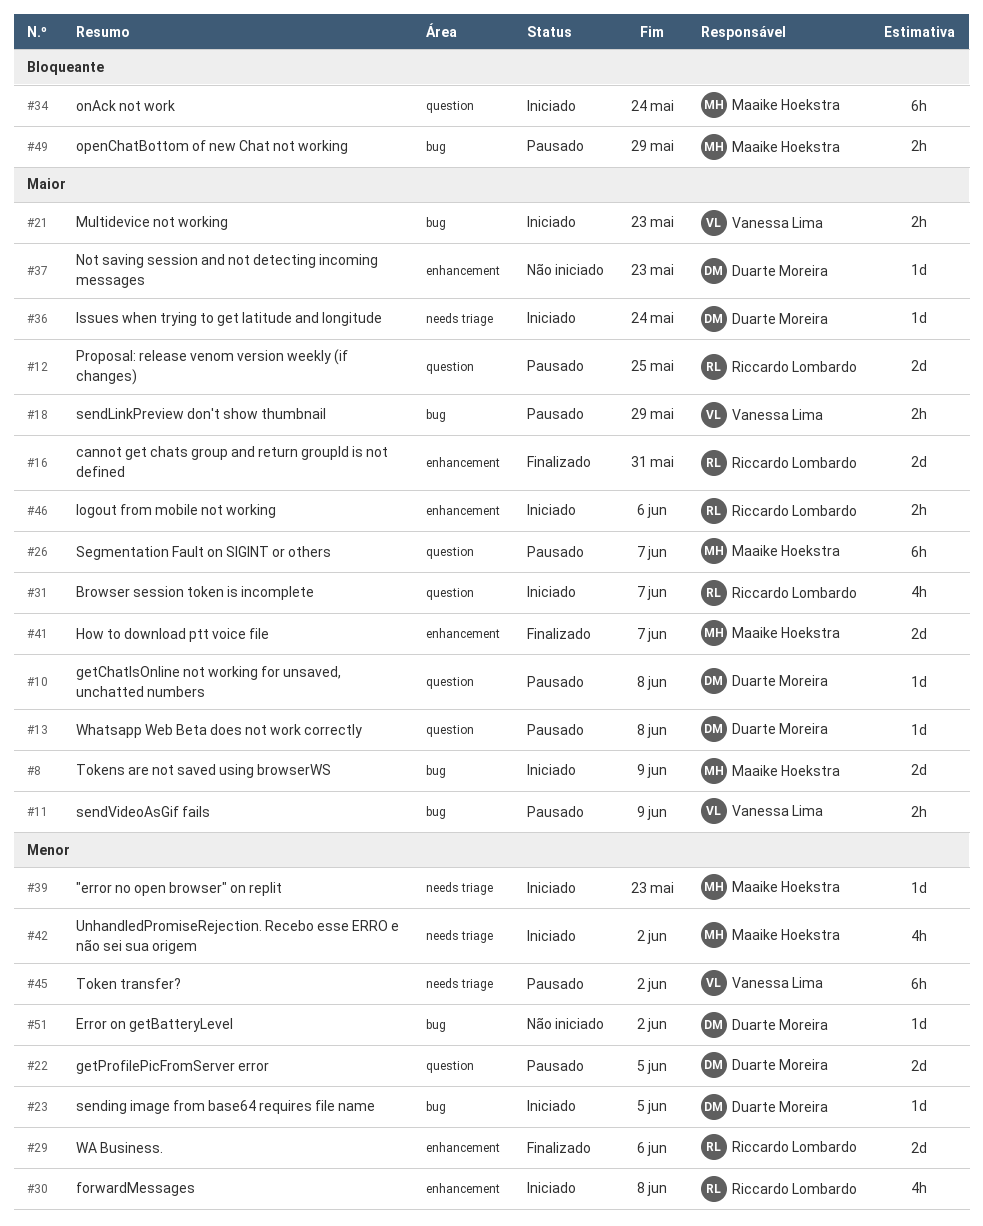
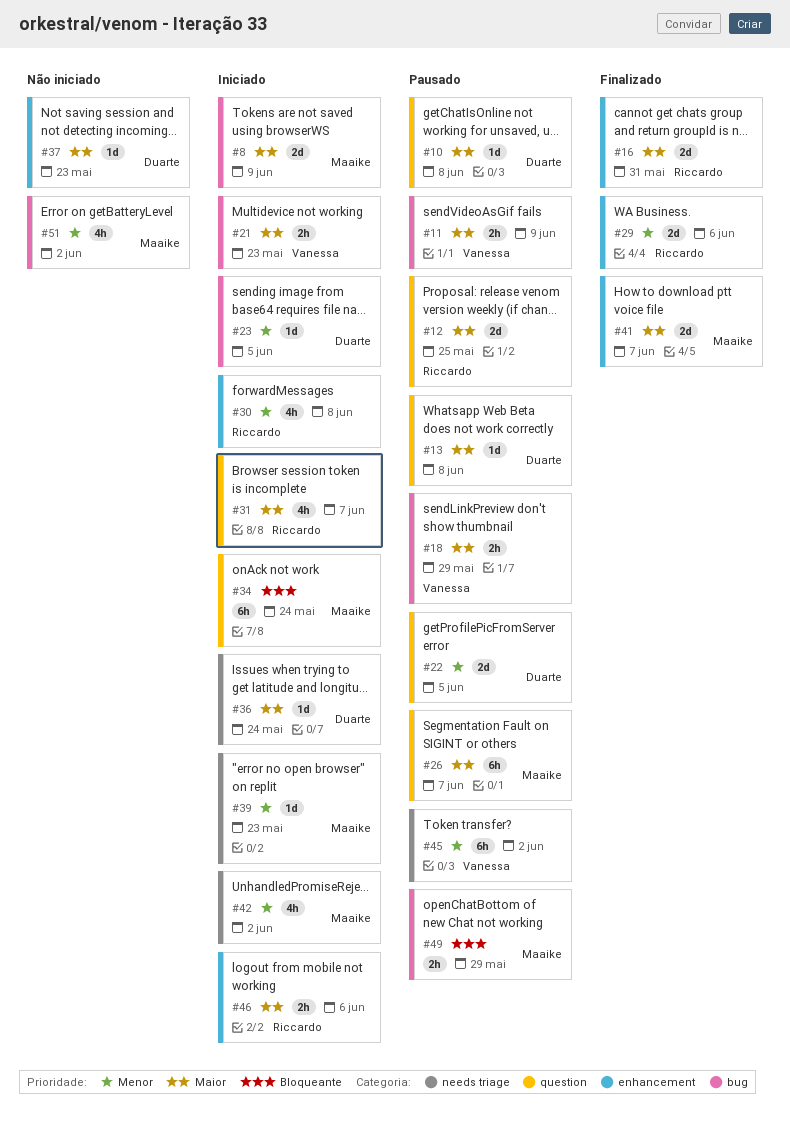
#51, owner: Duarte Moreira -> Maaike Hoekstra
#51, estimate: 1d -> 4h

